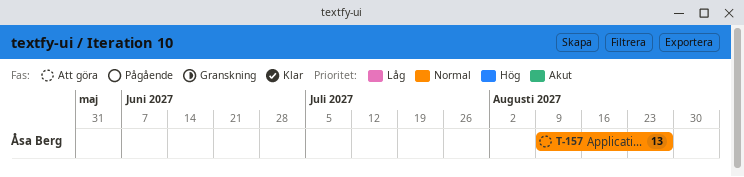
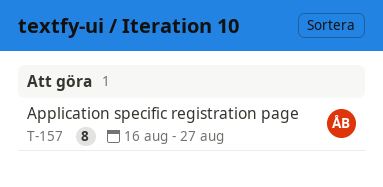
T-157, estimate: 13 -> 8
T-157, start: Aug 9 -> Aug 16

